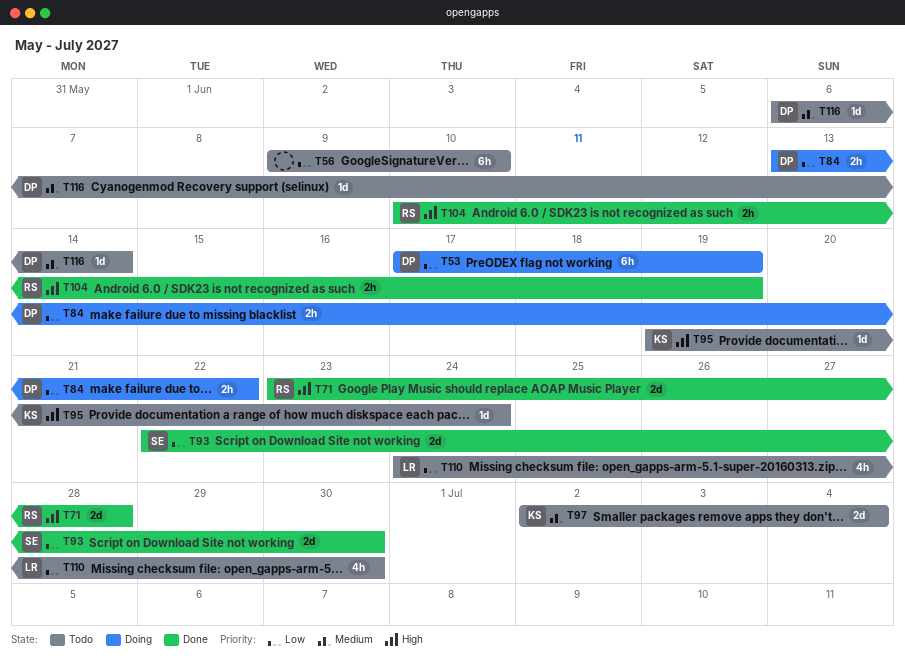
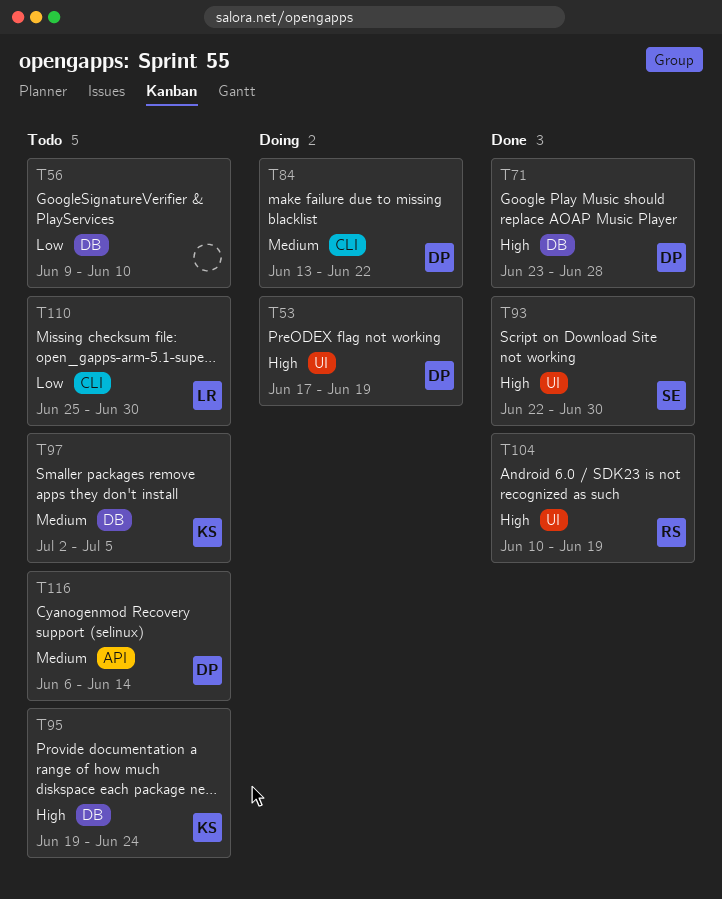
T53, priority: Low -> High
T71, owner: RS -> DP
T84, priority: Low -> Medium
T93, priority: Low -> High
T97, due: Jul 4 -> Jul 5
T110, start: Jun 24 -> Jun 25

